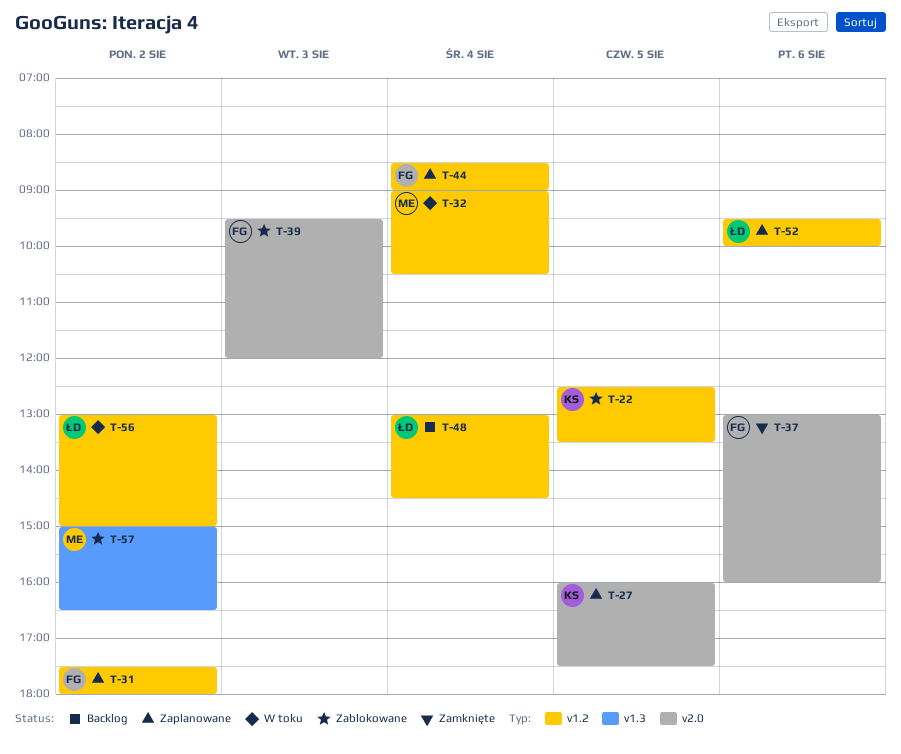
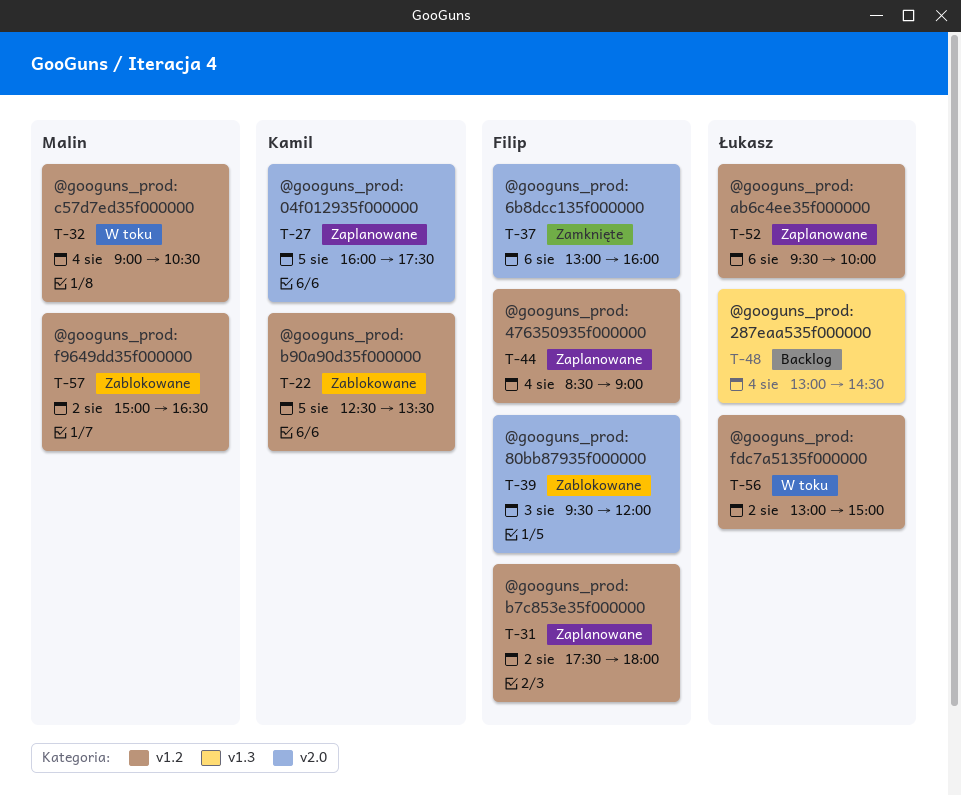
T-48, label: v1.2 -> v1.3
T-57, label: v1.3 -> v1.2

